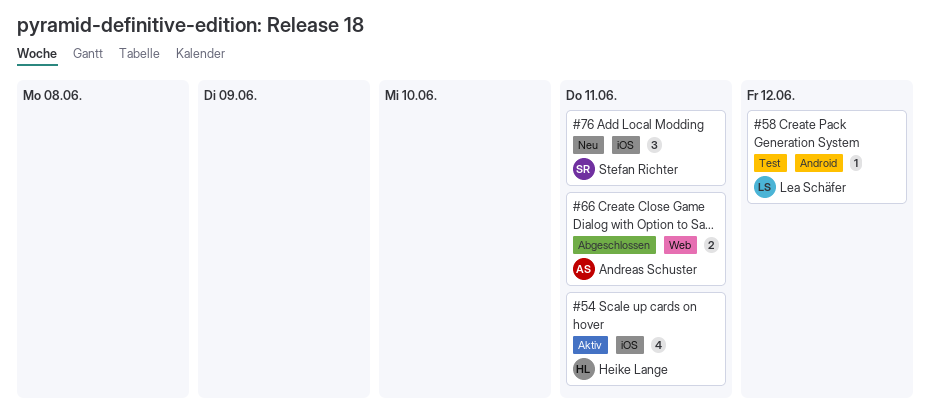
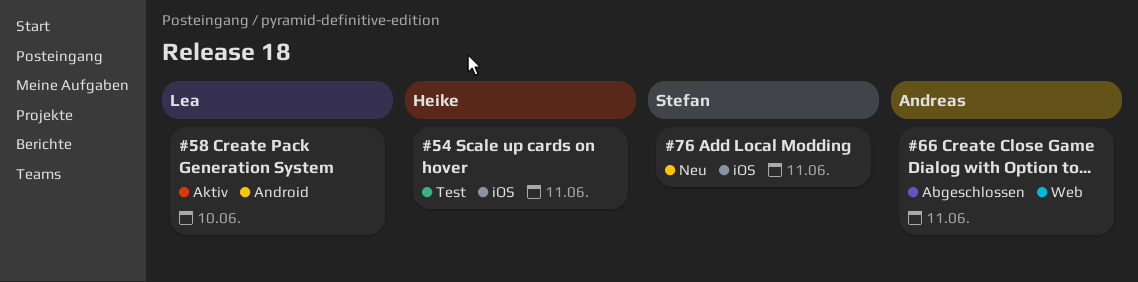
#54, status: Aktiv -> Test
#58, status: Test -> Aktiv
#58, due: Jun 12 -> Jun 10

